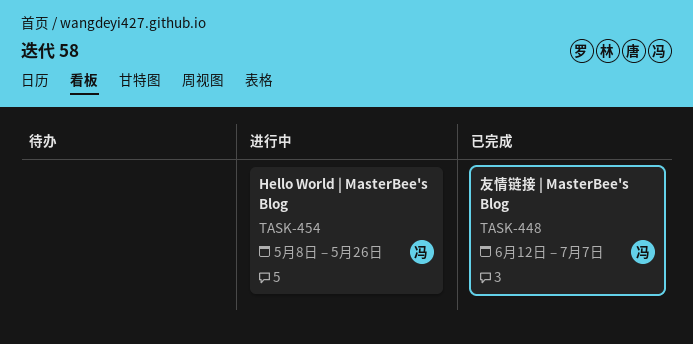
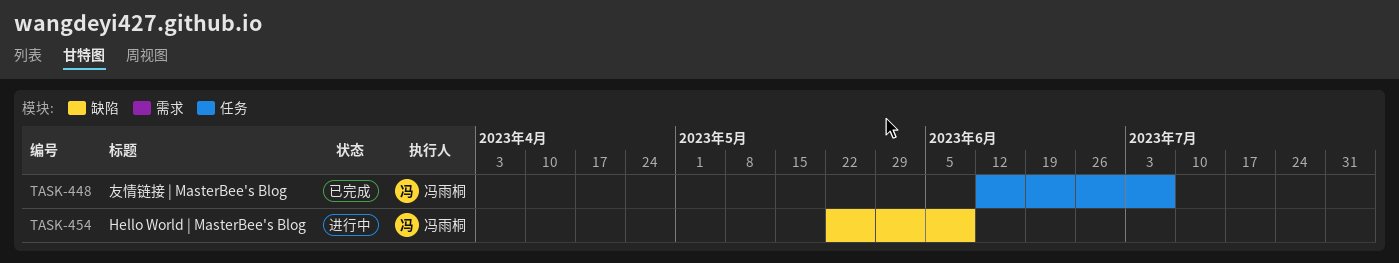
TASK-454, start: May 8 -> May 22
TASK-454, due: May 26 -> Jun 9

